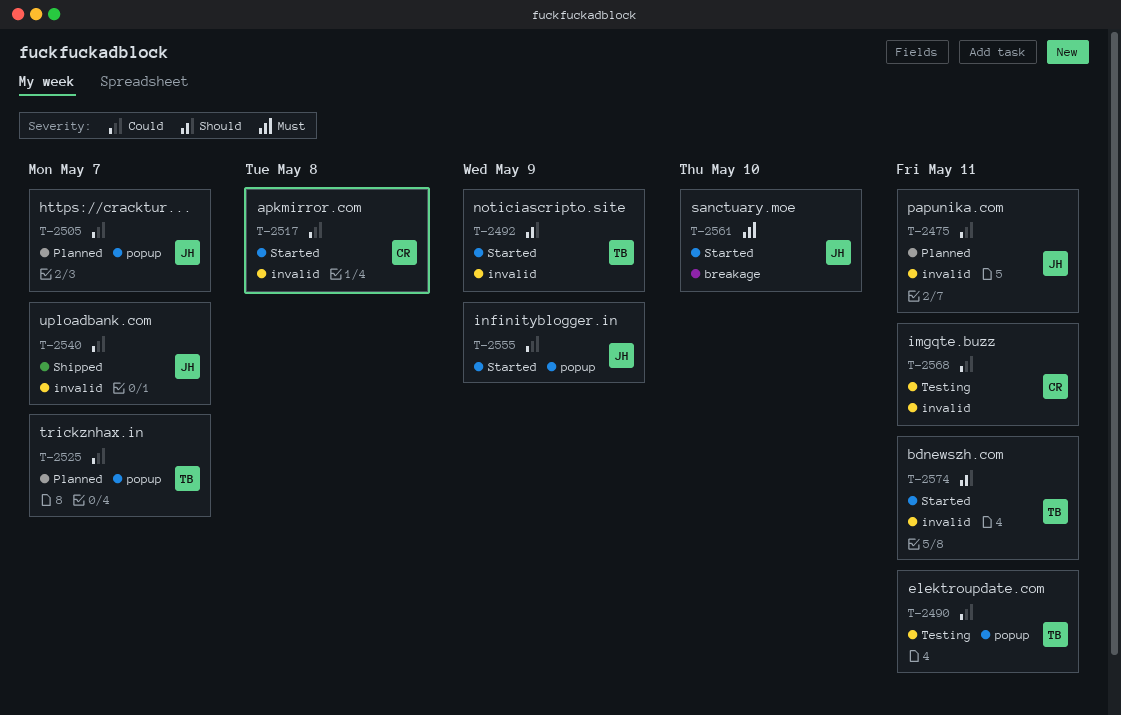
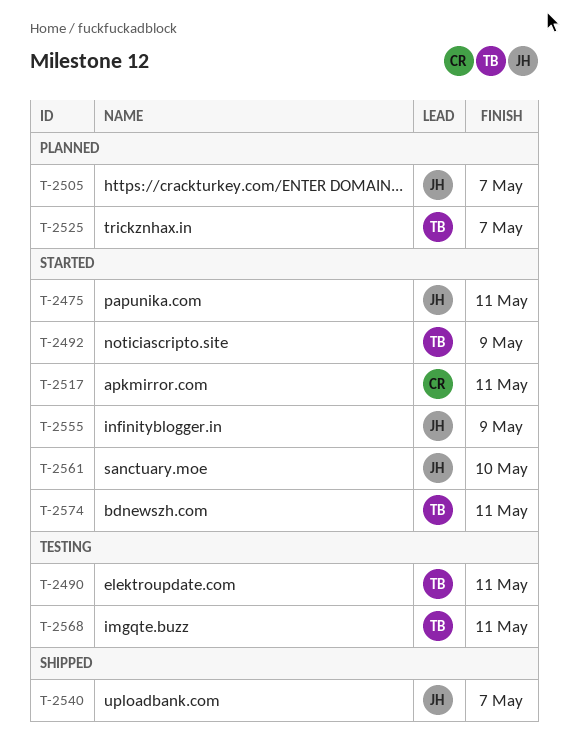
T-2475, status: Planned -> Started
T-2517, due: May 8 -> May 11
T-2568, owner: CR -> TB

